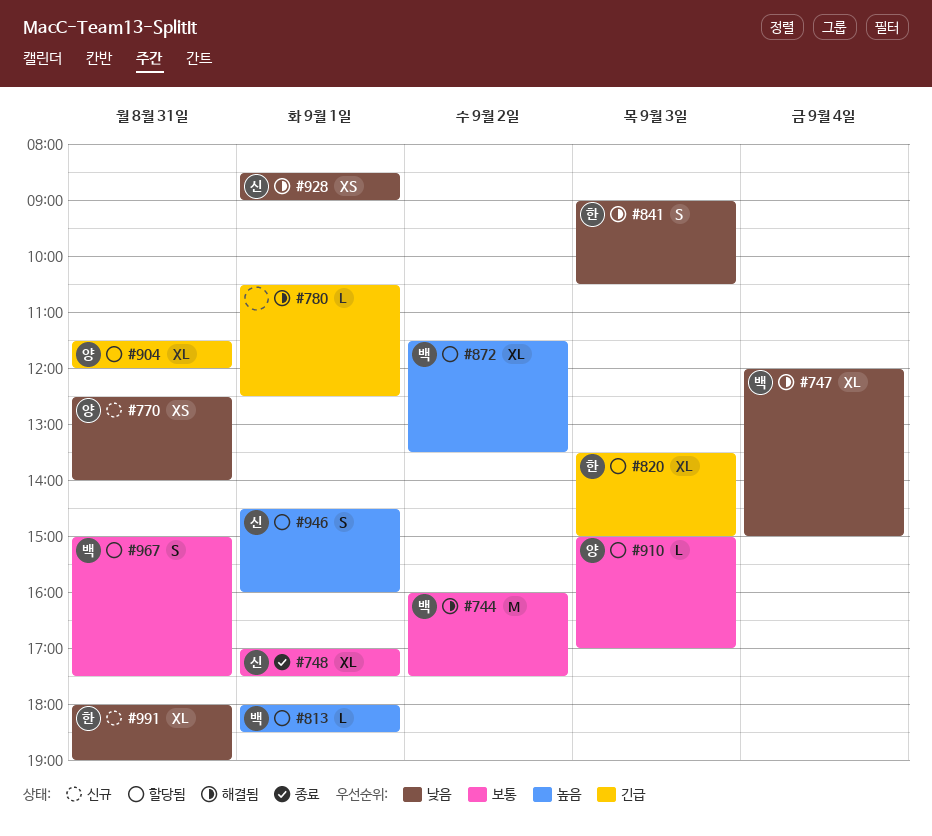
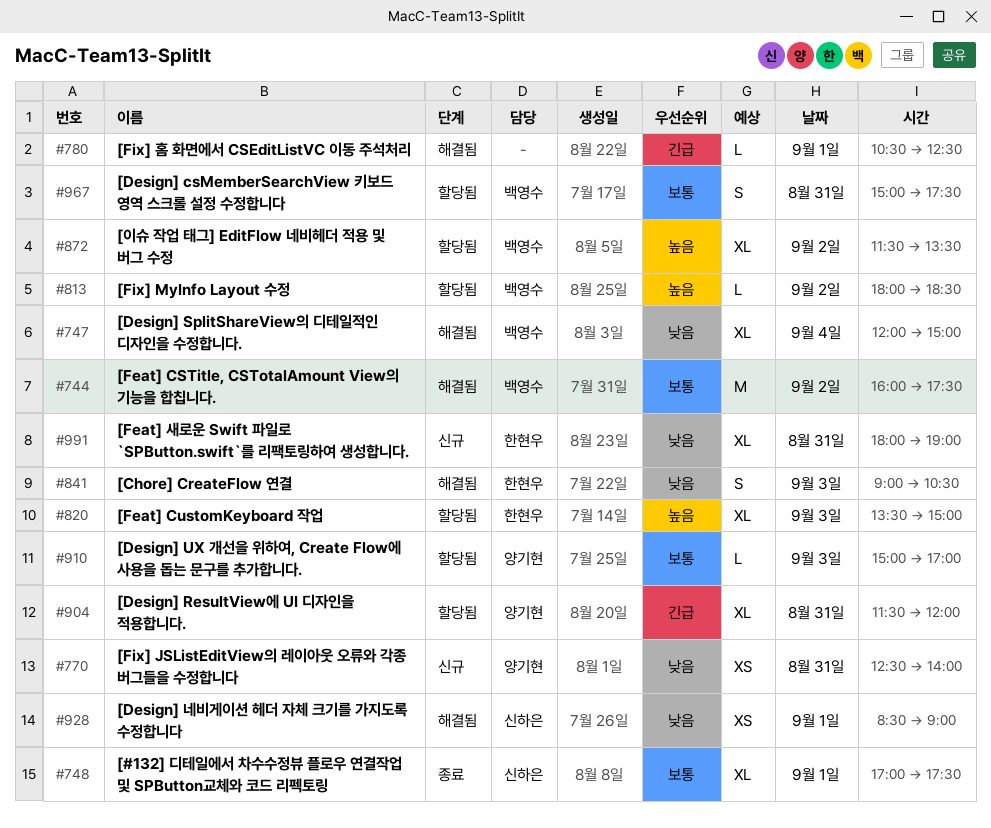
#813, day: Sep 1 -> Sep 2
#820, priority: 긴급 -> 높음
#946: present -> none

